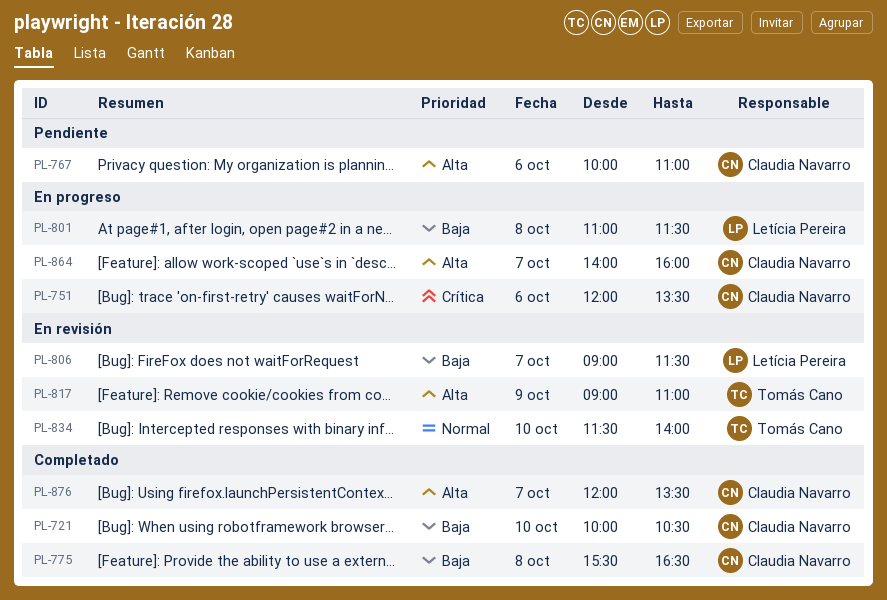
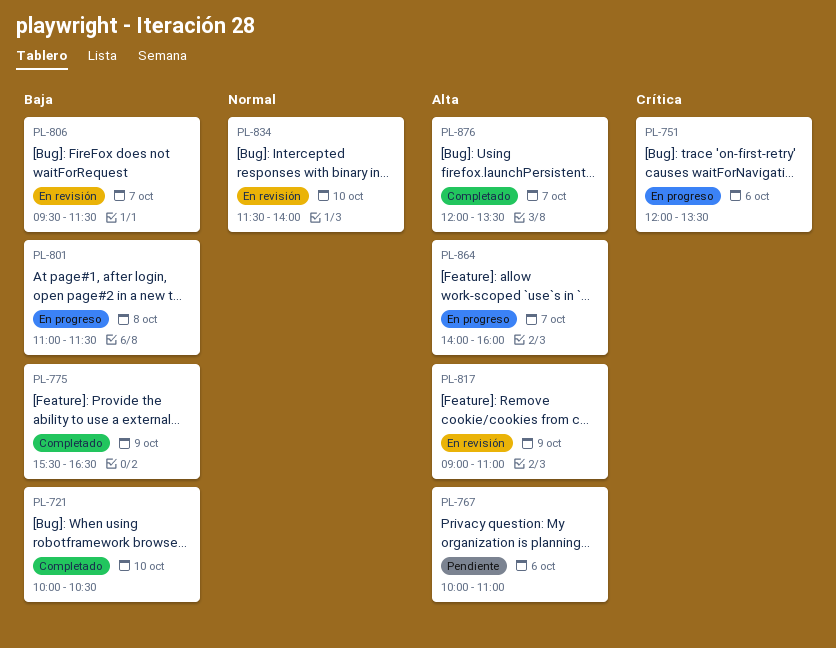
PL-775, day: Oct 8 -> Oct 9
PL-806, begins: 09:00 -> 09:30

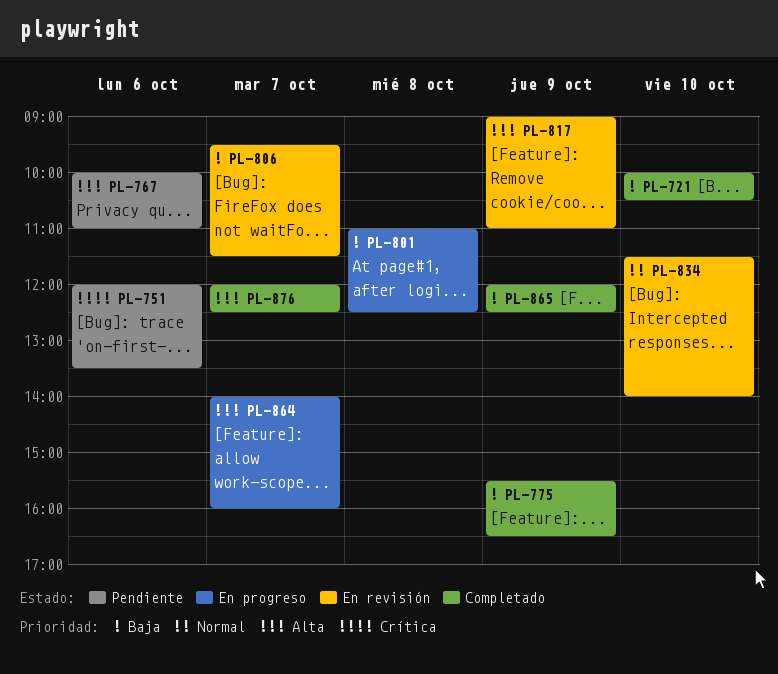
PL-751, status: En progreso -> Pendiente
PL-801, ends: 11:30 -> 12:30
PL-865: none -> present
PL-876, ends: 13:30 -> 12:30

